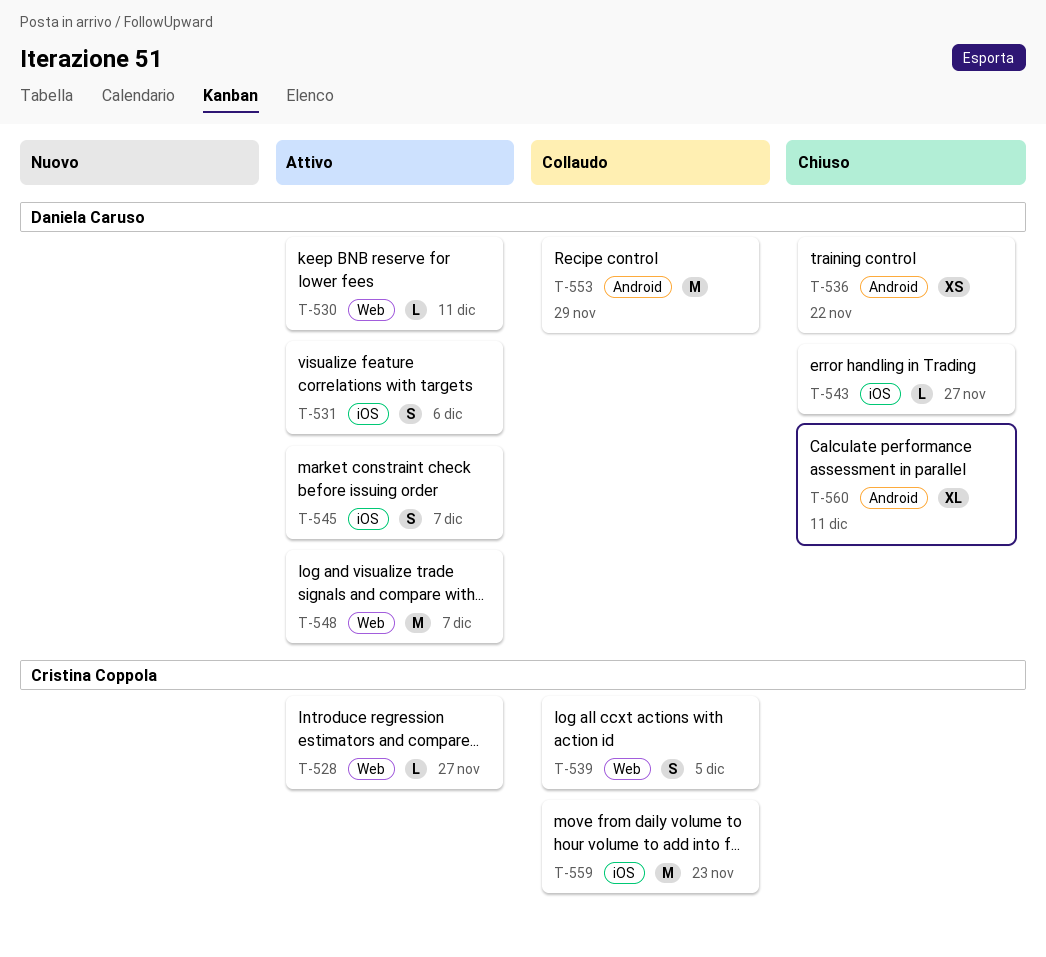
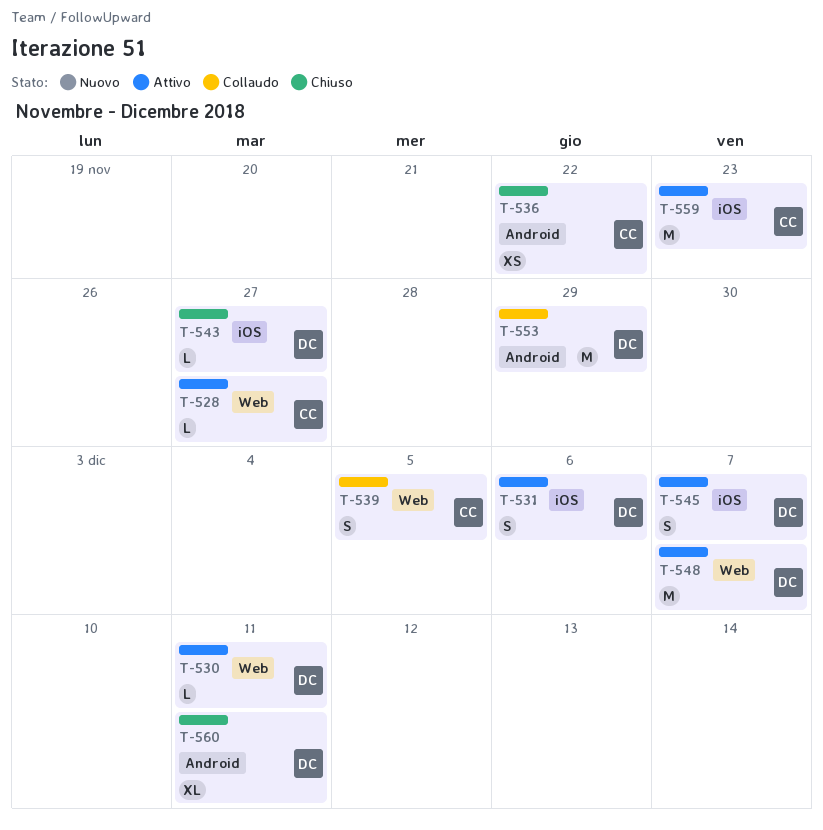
T-536, owner: Daniela Caruso -> Cristina Coppola
T-559, status: Collaudo -> Attivo

